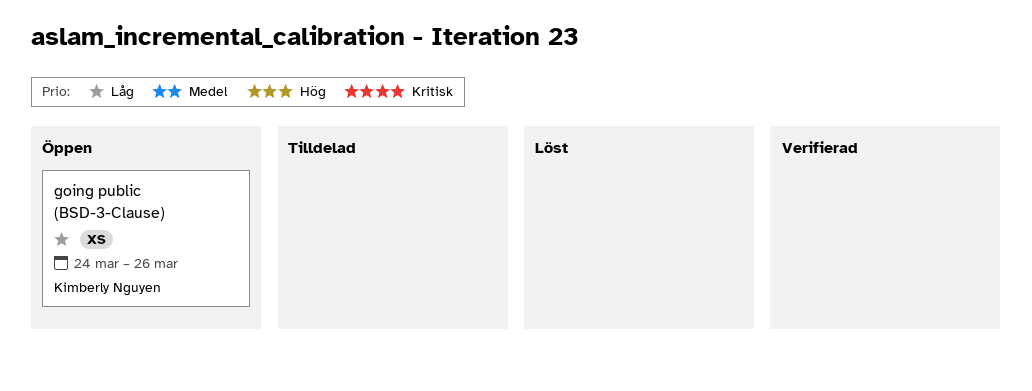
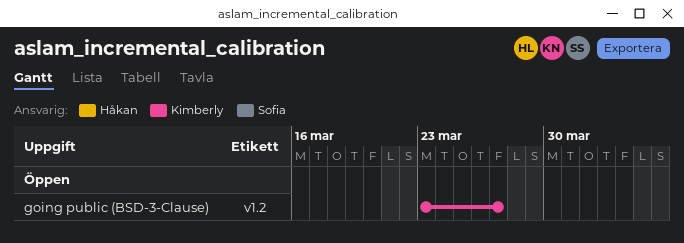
going public (BSD-3-Clause), start: Mar 24 -> Mar 23
going public (BSD-3-Clause), due: Mar 26 -> Mar 27

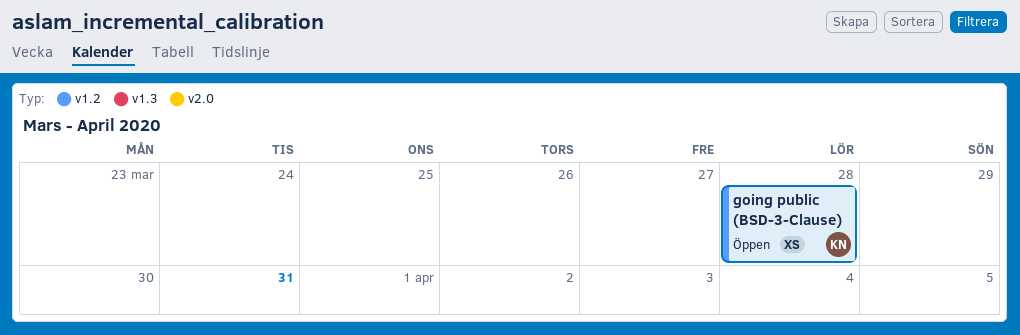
going public (BSD-3-Clause), due: Mar 27 -> Mar 28

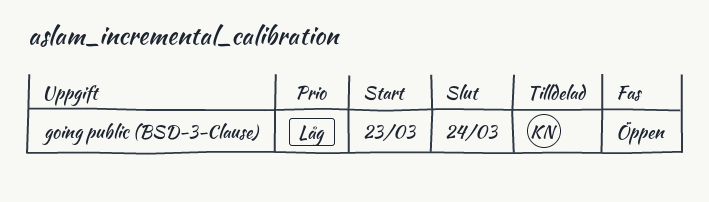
going public (BSD-3-Clause), due: Mar 28 -> Mar 24

